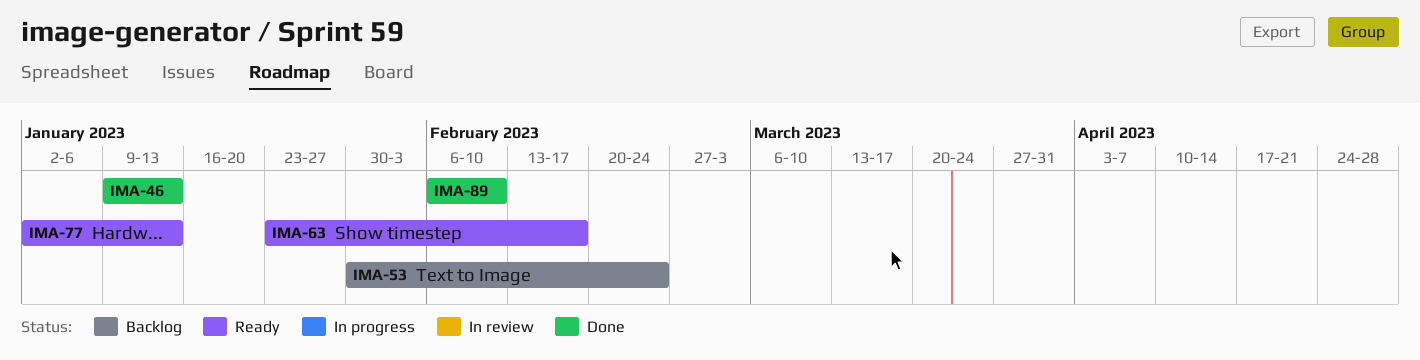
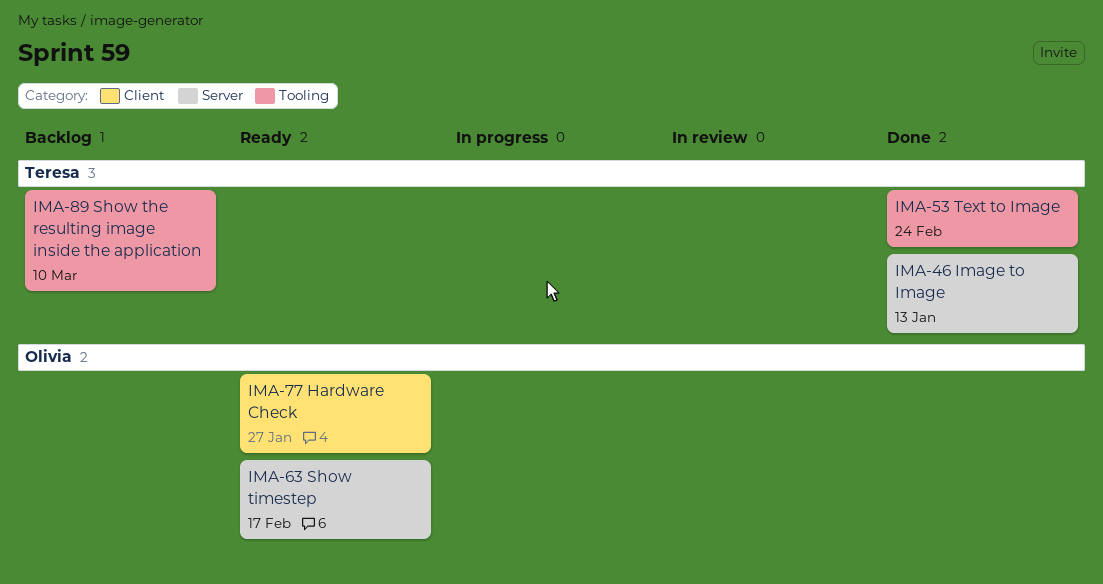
IMA-53, status: Backlog -> Done
IMA-77, due: Jan 13 -> Jan 27
IMA-89, status: Done -> Backlog
IMA-89, due: Feb 10 -> Mar 10

